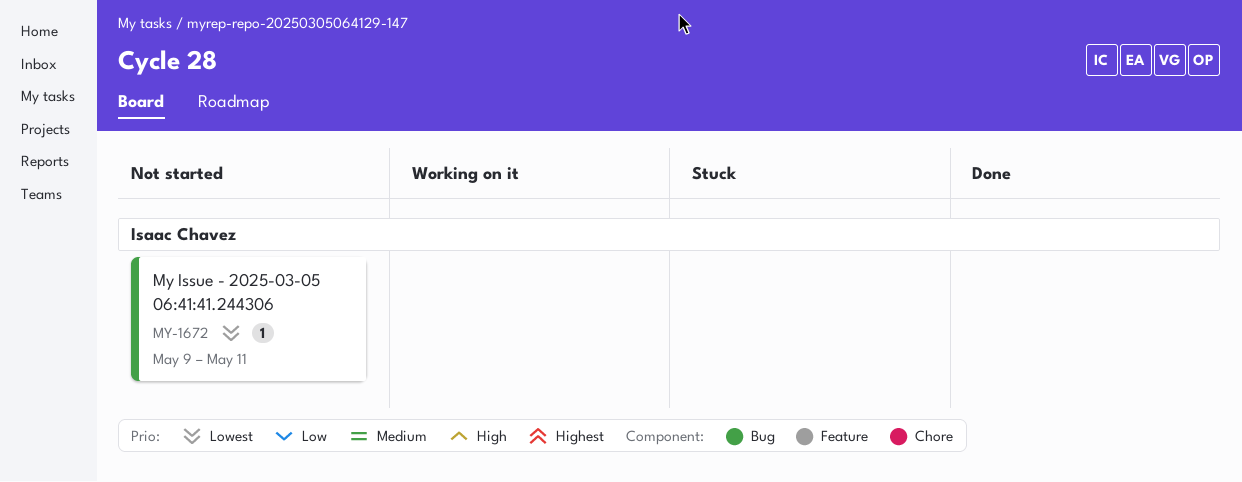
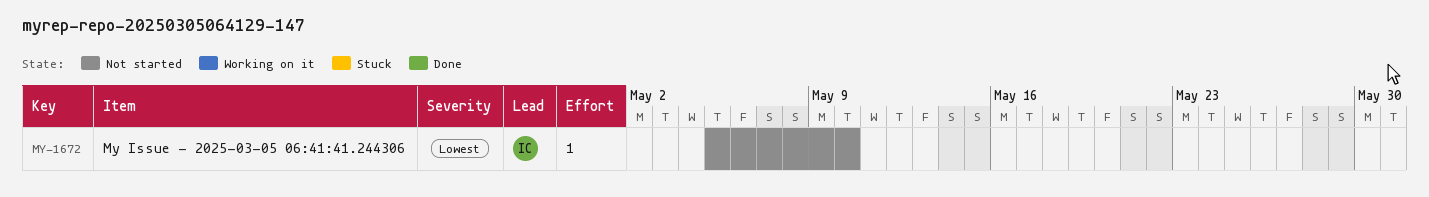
MY-1672, start: May 9 -> May 5
MY-1672, due: May 11 -> May 10

